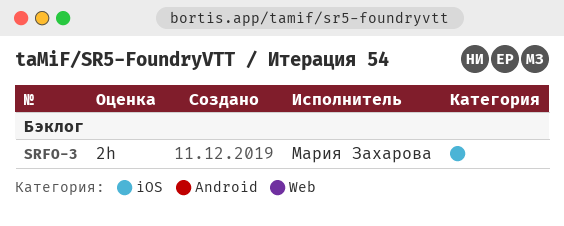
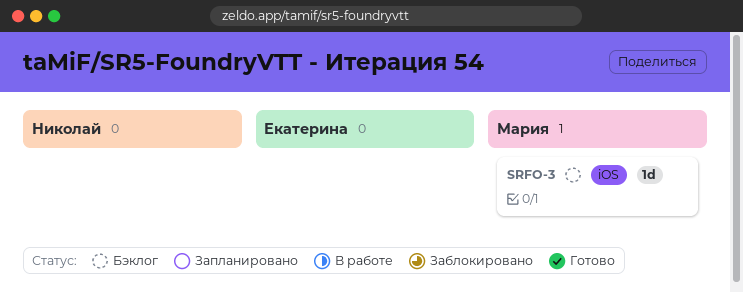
SRFO-3, estimate: 2h -> 1d

